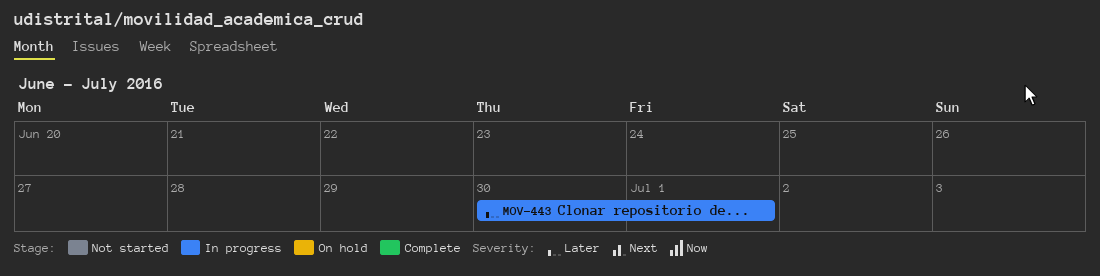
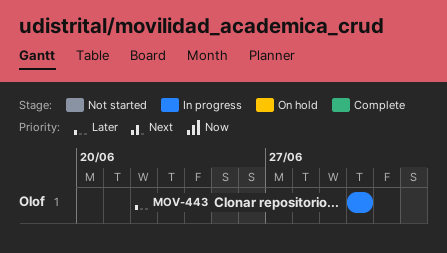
MOV-443, due: Jul 1 -> Jun 30

